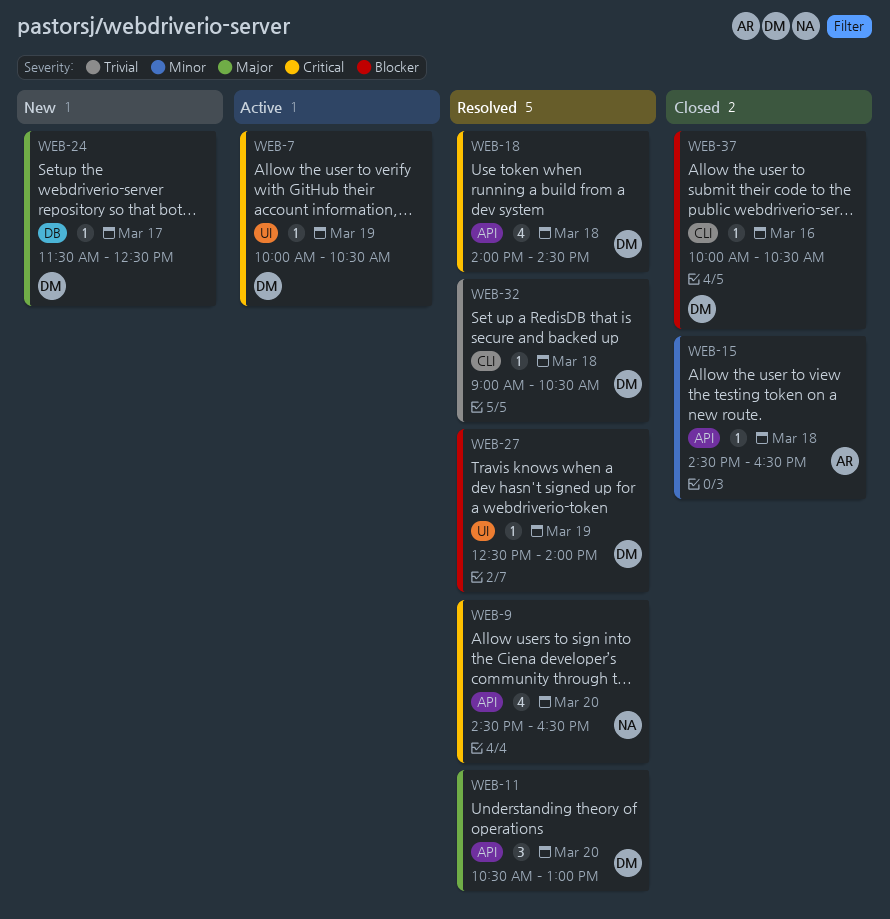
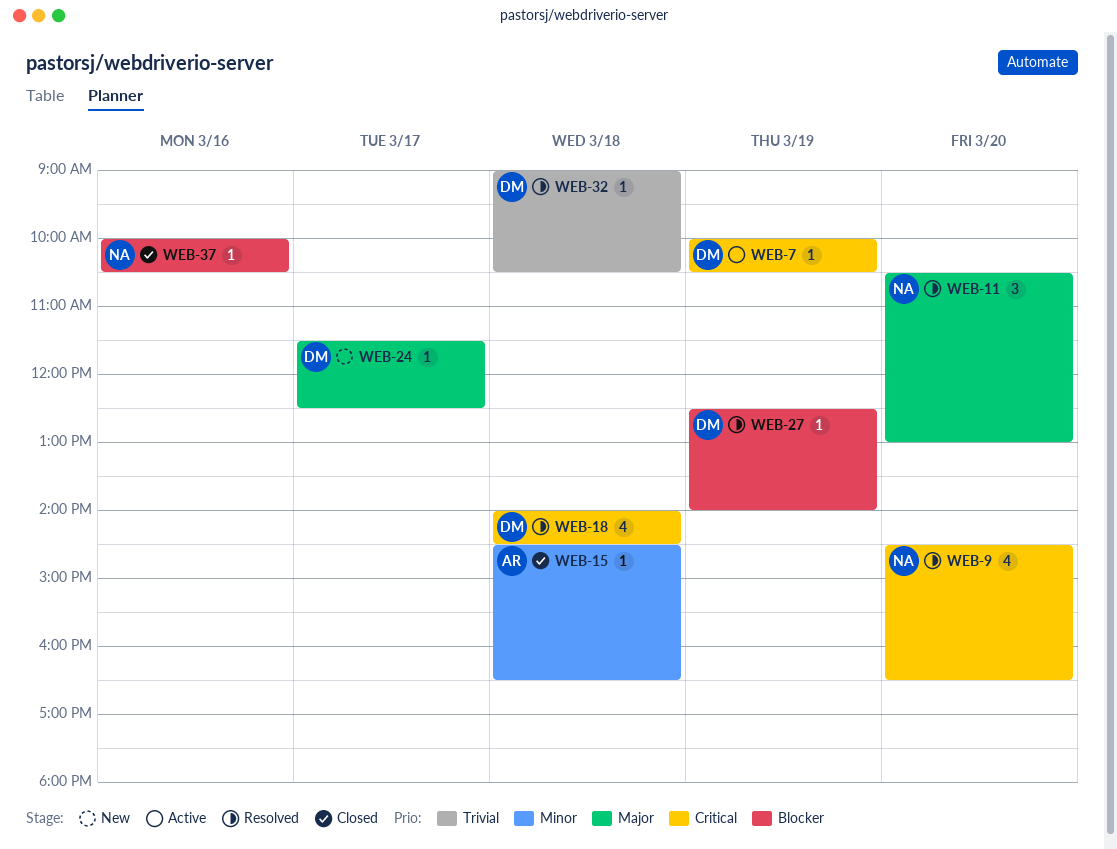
WEB-11, owner: DM -> NA
WEB-37, owner: DM -> NA

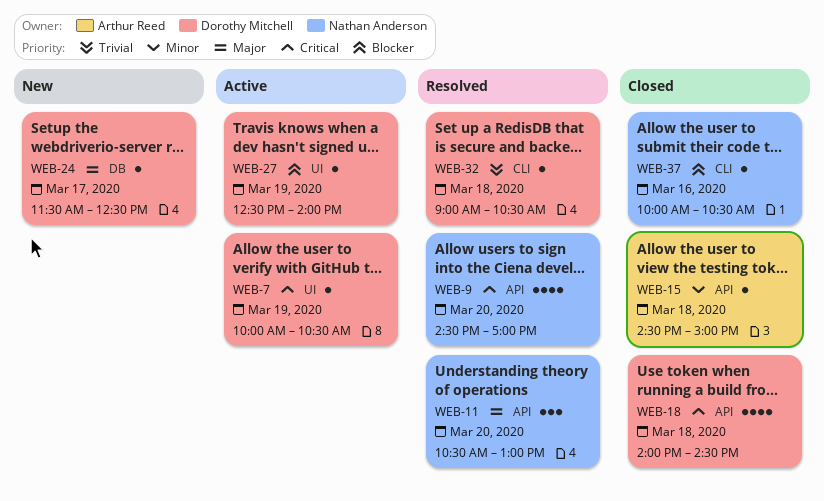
WEB-9, ends: 16:30 -> 17:00
WEB-15, ends: 16:30 -> 15:00
WEB-18, status: Resolved -> Closed
WEB-27, status: Resolved -> Active

